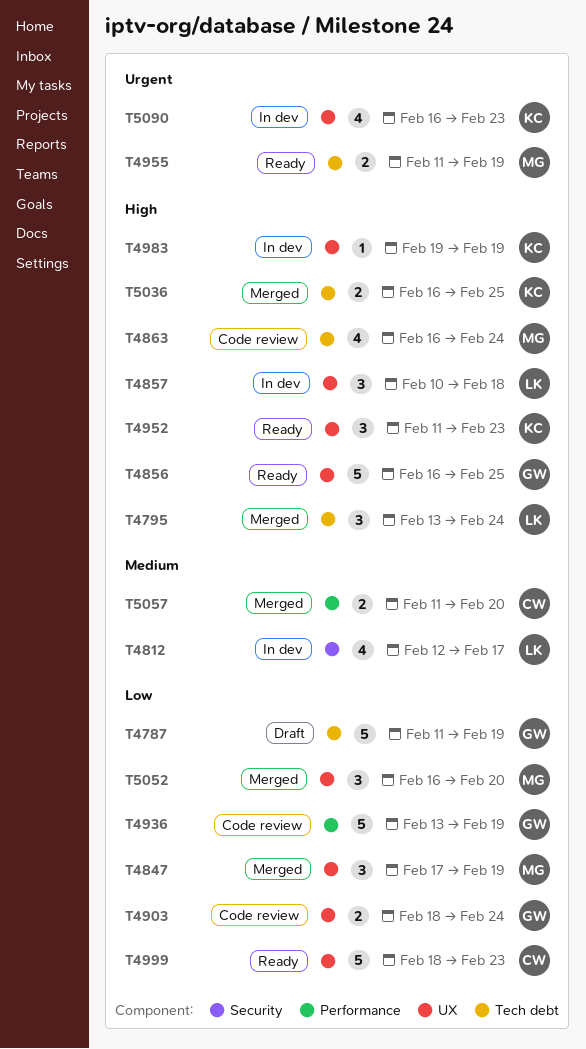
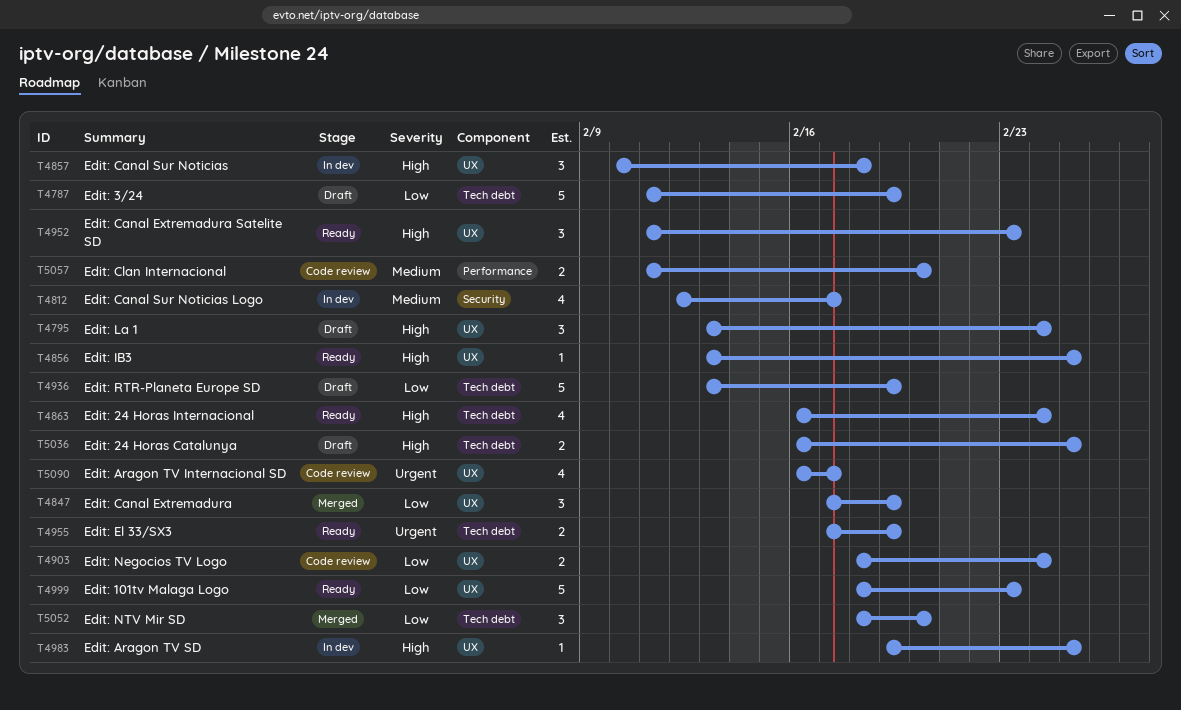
T4795, status: Merged -> Draft
T4795, label: Tech debt -> UX
T4856, estimate: 5 -> 1
T4856, start: Feb 16 -> Feb 13
T4863, status: Code review -> Ready
T4936, status: Code review -> Draft
T4936, label: Performance -> Tech debt
T4955, start: Feb 11 -> Feb 17
T4983, due: Feb 19 -> Feb 25
T5036, status: Merged -> Draft
T5052, label: UX -> Tech debt
T5052, start: Feb 16 -> Feb 18
T5057, status: Merged -> Code review
T5090, status: In dev -> Code review
T5090, due: Feb 23 -> Feb 17

